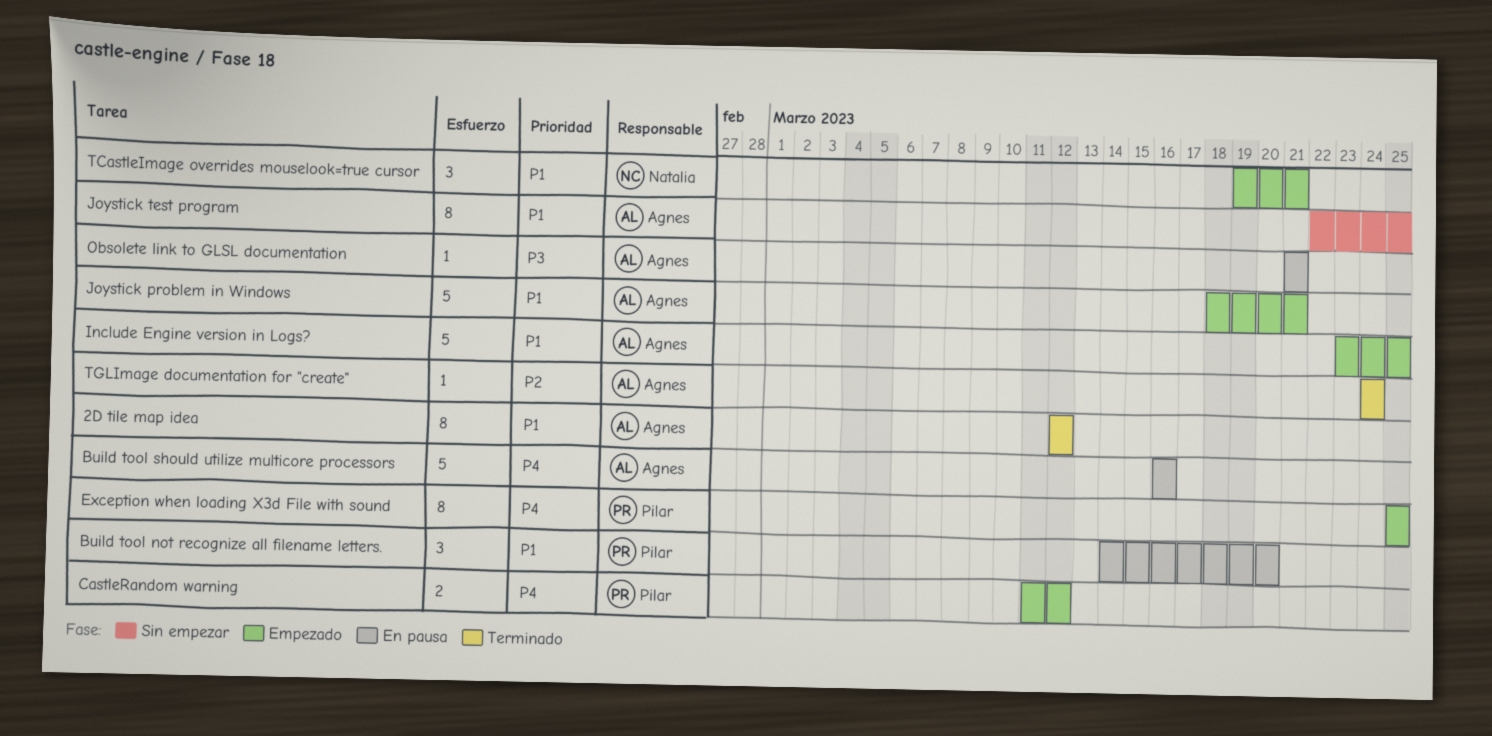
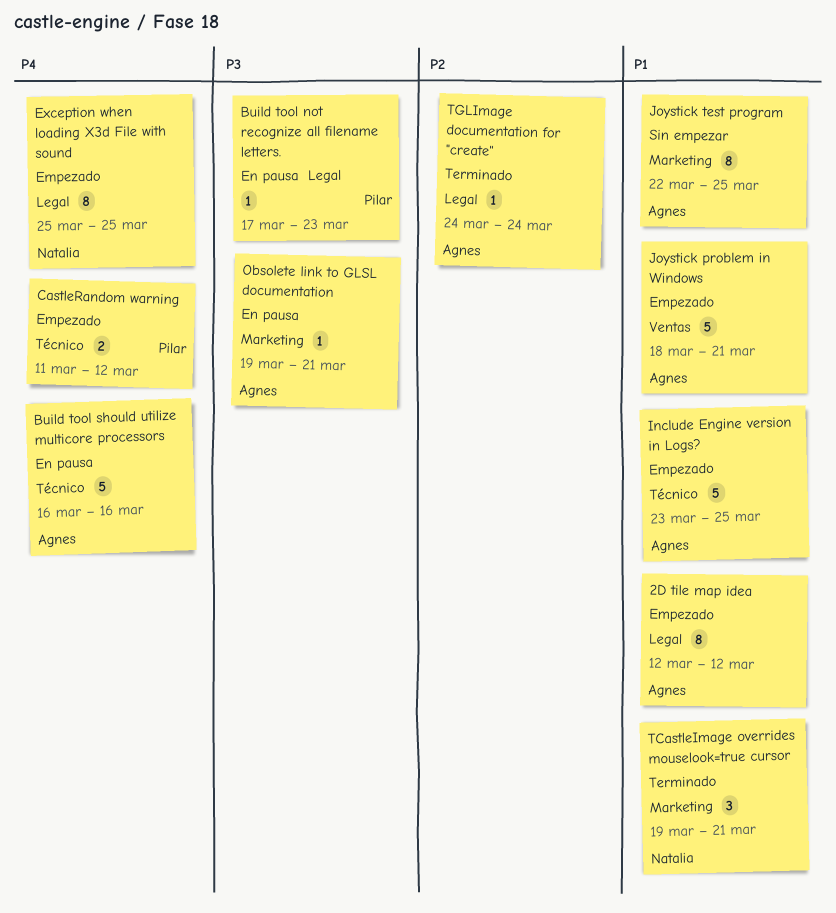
2D tile map idea, status: Terminado -> Empezado
Build tool not recognize all filename letters., priority: P1 -> P3
Build tool not recognize all filename letters., estimate: 3 -> 1
Build tool not recognize all filename letters., start: Mar 14 -> Mar 17
Build tool not recognize all filename letters., due: Mar 20 -> Mar 23
Exception when loading X3d File with sound, owner: Pilar -> Natalia
Obsolete link to GLSL documentation, start: Mar 21 -> Mar 19
TCastleImage overrides mouselook=true cursor, status: Empezado -> Terminado

